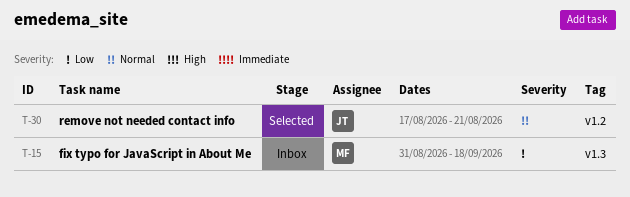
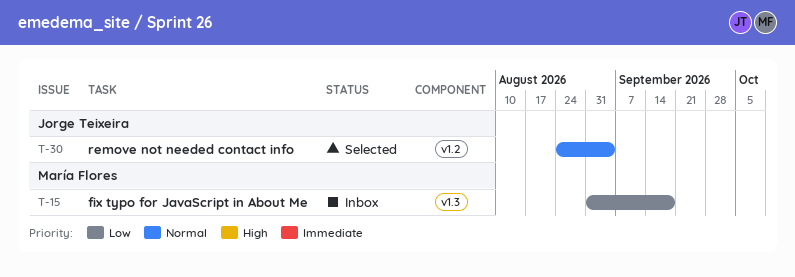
T-30, start: Aug 17 -> Aug 24
T-30, due: Aug 21 -> Sep 4

